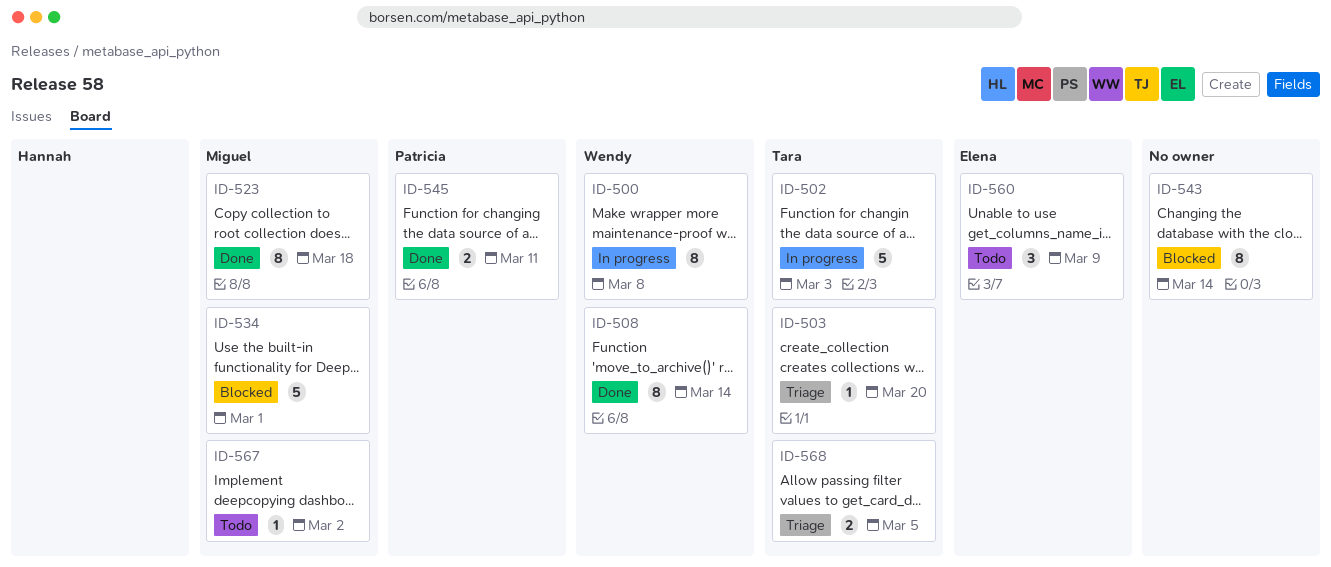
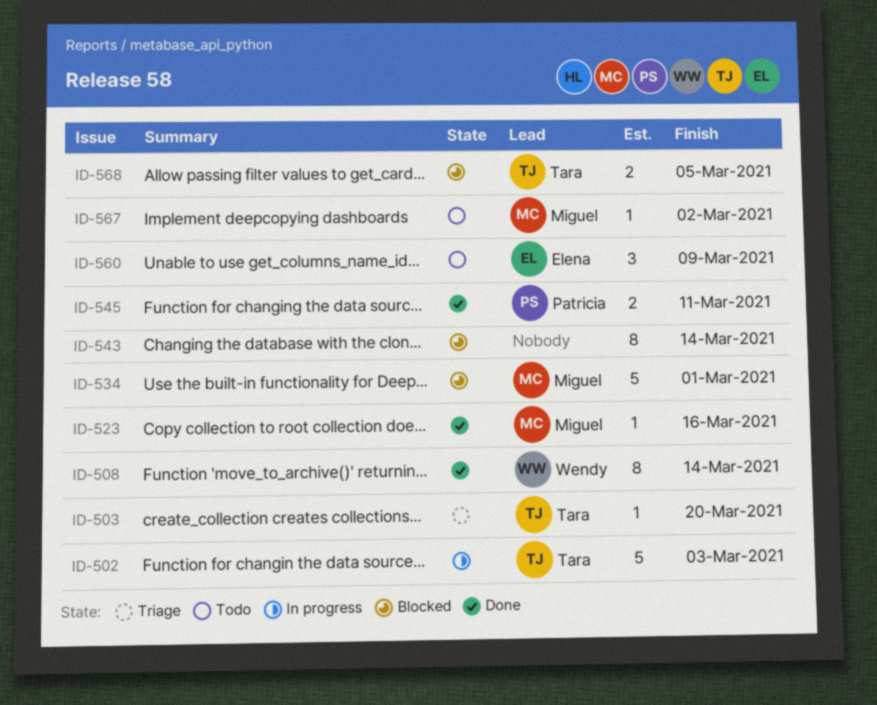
ID-500: present -> none
ID-523, estimate: 8 -> 1
ID-523, due: Mar 18 -> Mar 16
ID-568, status: Triage -> Blocked

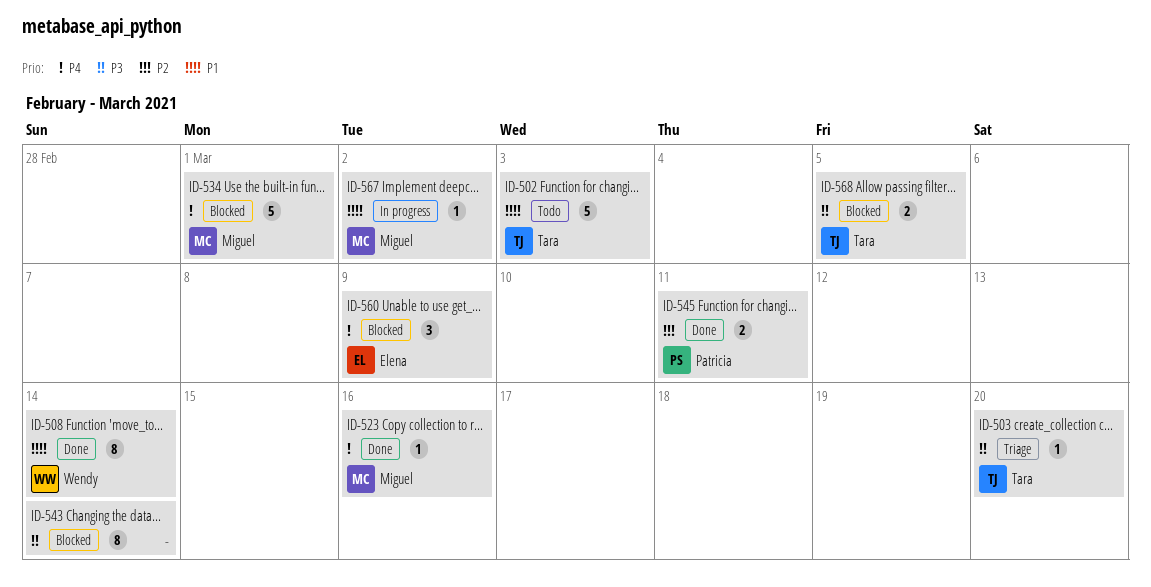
ID-502, status: In progress -> Todo
ID-560, status: Todo -> Blocked
ID-567, status: Todo -> In progress

